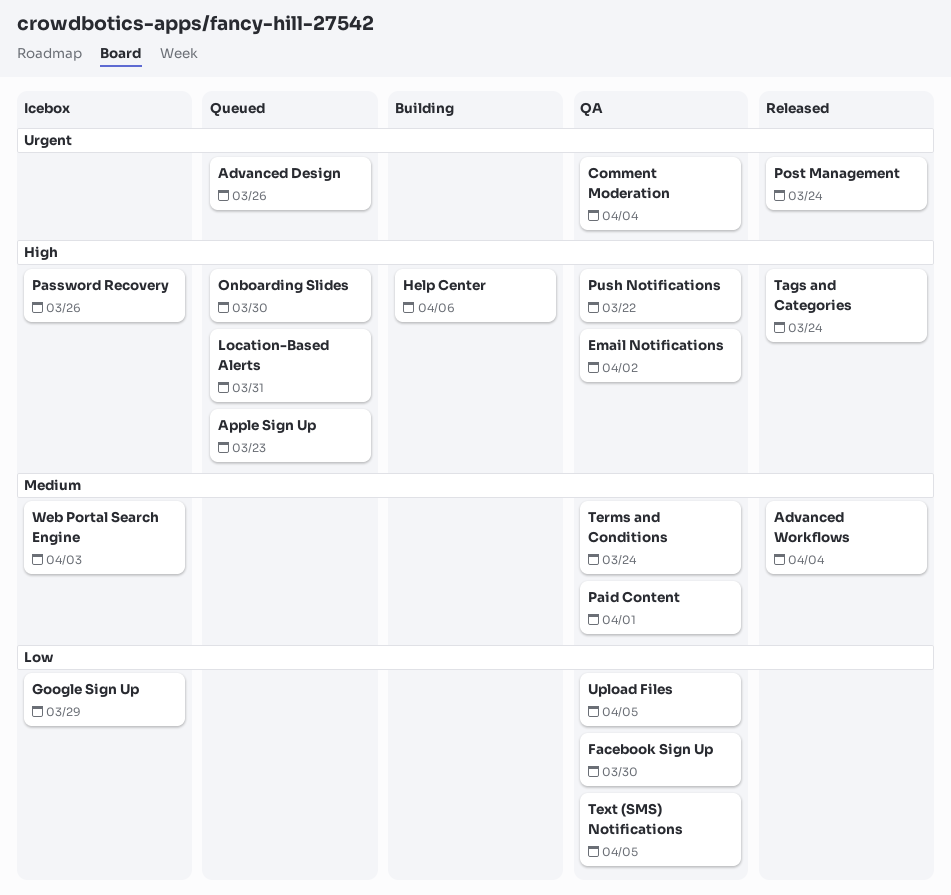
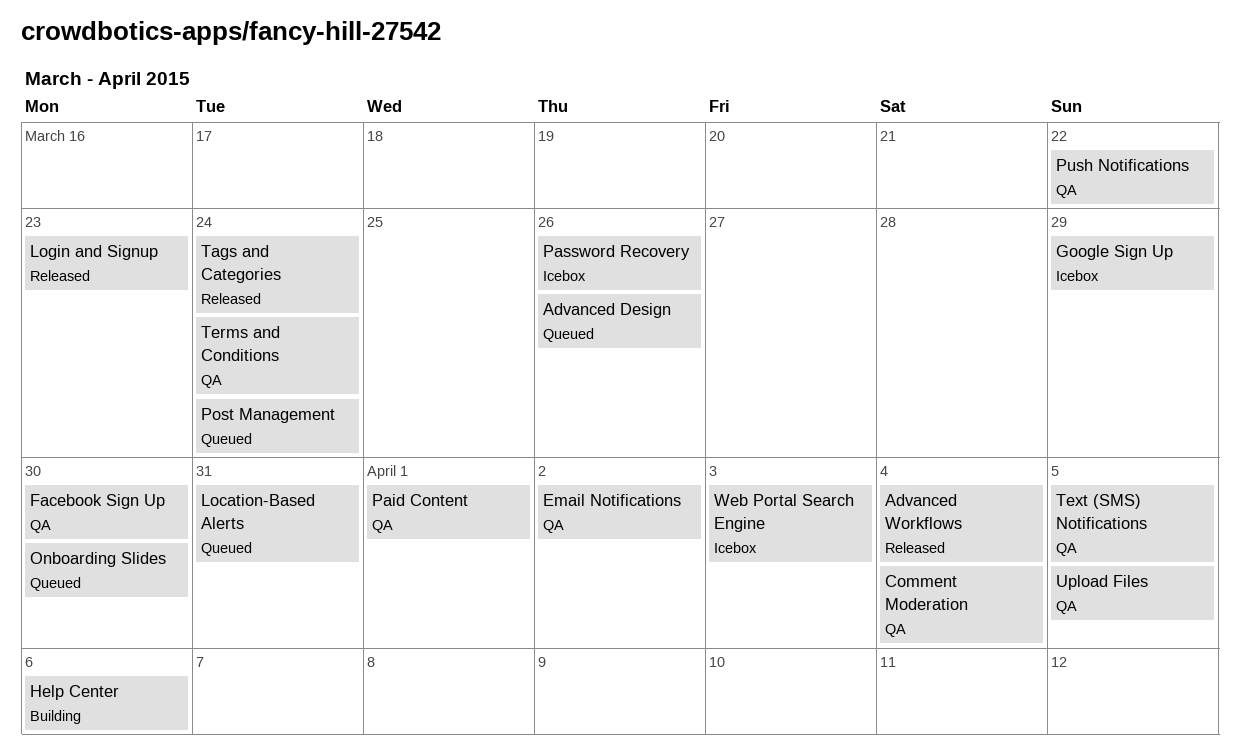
Apple Sign Up: present -> none
Login and Signup: none -> present
Post Management, status: Released -> Queued

